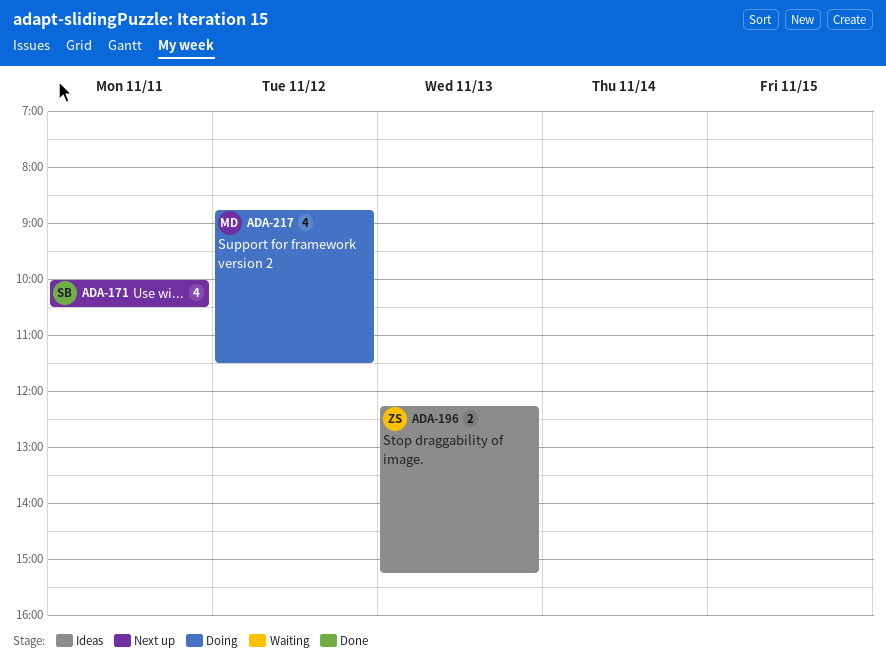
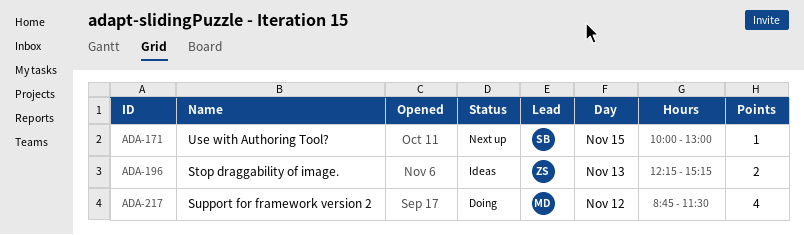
ADA-171, estimate: 4 -> 1
ADA-171, day: Nov 11 -> Nov 15
ADA-171, ends: 10:30 -> 13:00

